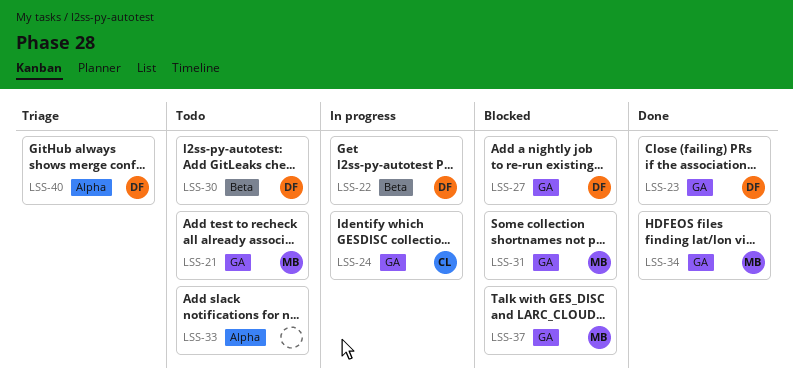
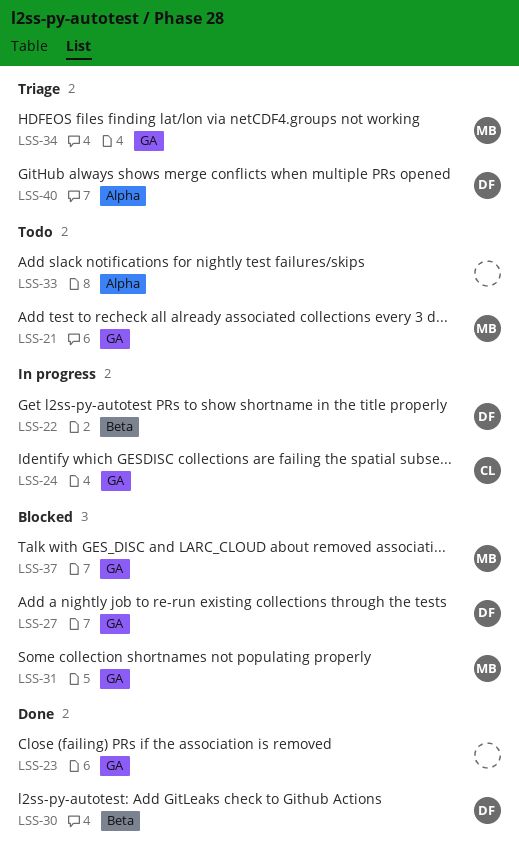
LSS-23, owner: DF -> none
LSS-30, status: Todo -> Done
LSS-34, status: Done -> Triage

